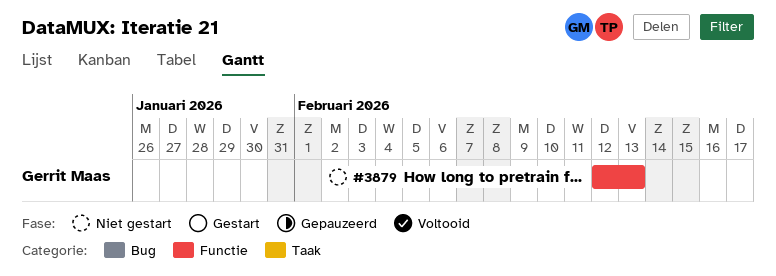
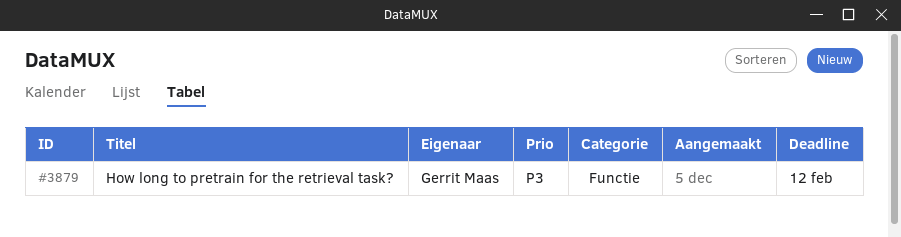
#3879, due: Feb 13 -> Feb 12

